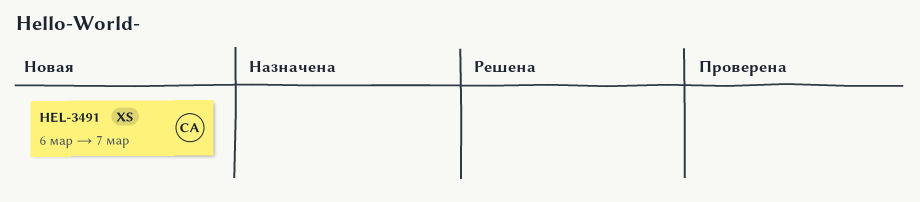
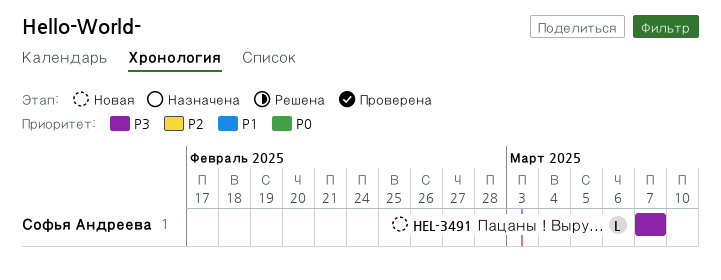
HEL-3491, estimate: XS -> L
HEL-3491, start: Mar 6 -> Mar 7

